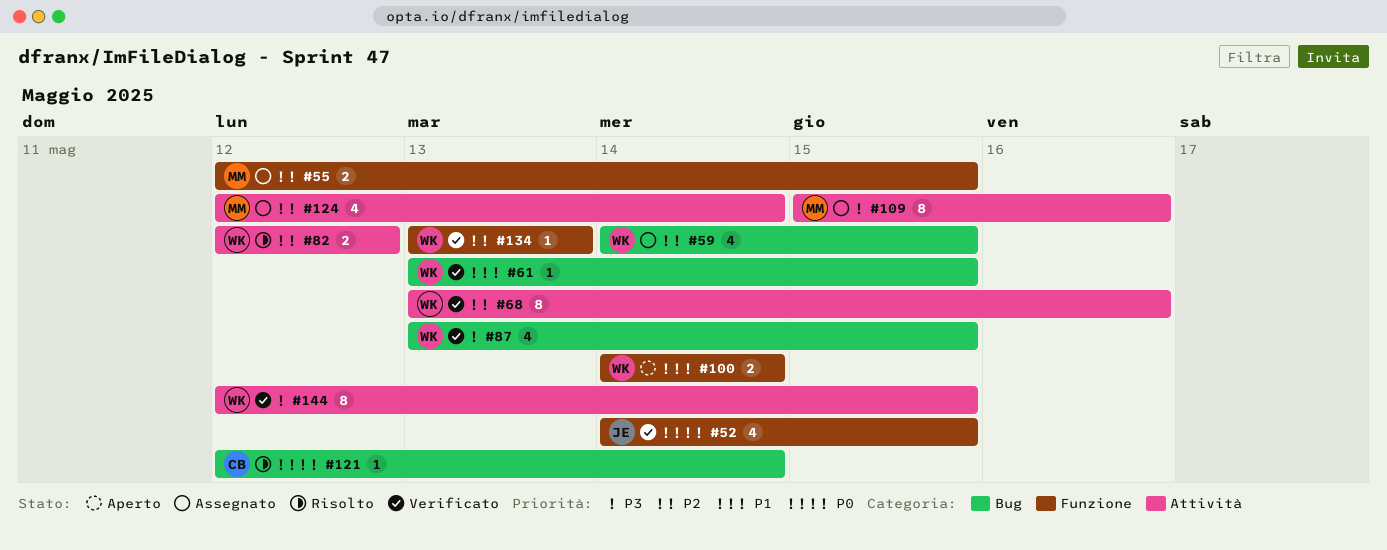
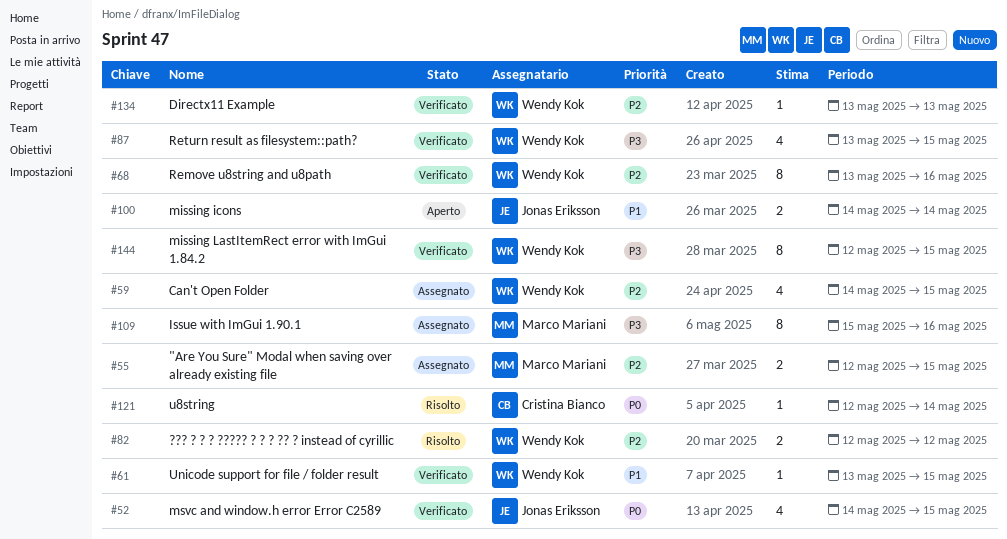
#100, owner: Wendy Kok -> Jonas Eriksson
#124: present -> none

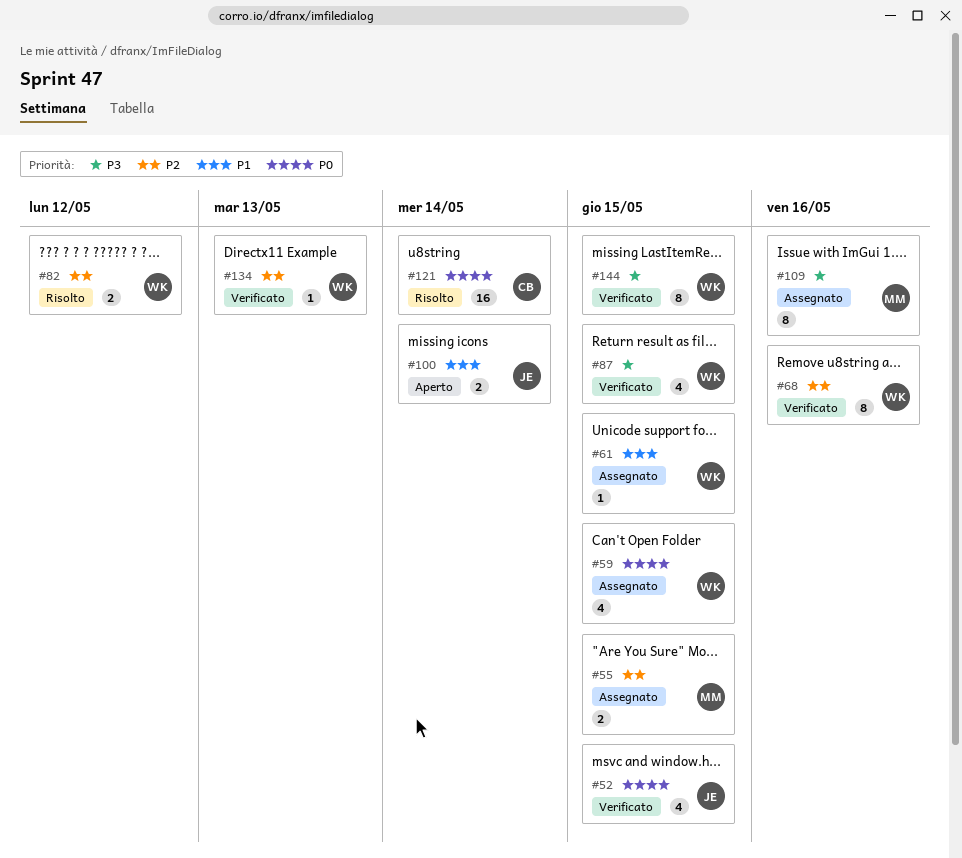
#59, priority: P2 -> P0
#61, status: Verificato -> Assegnato
#121, estimate: 1 -> 16

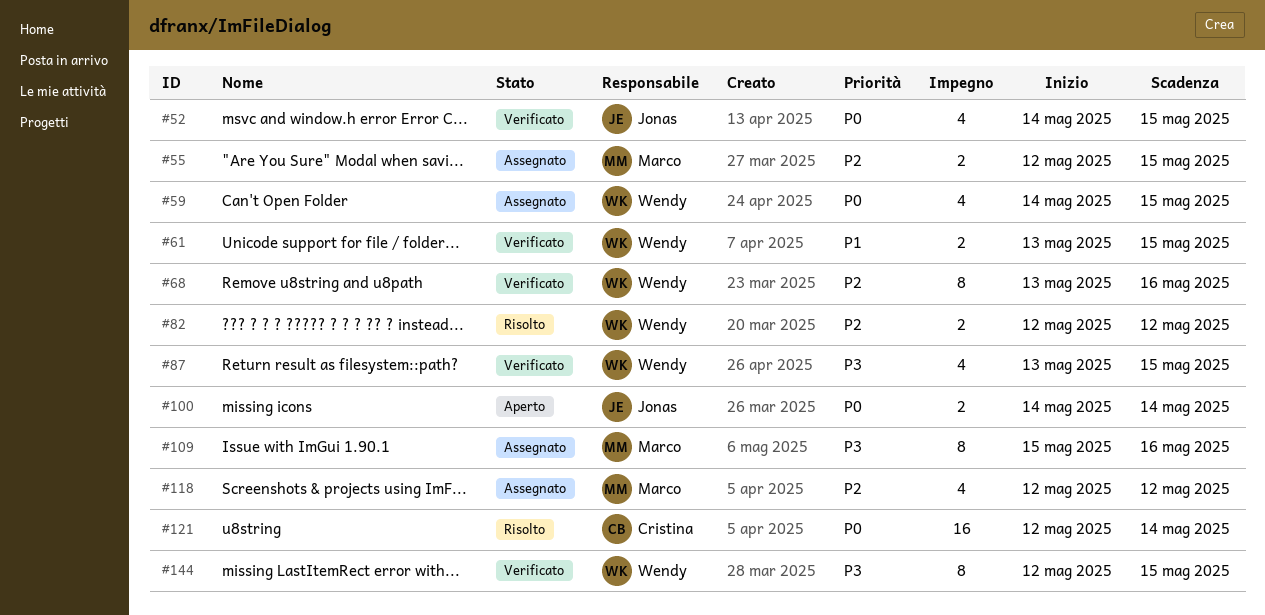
#61, status: Assegnato -> Verificato
#61, estimate: 1 -> 2
#100, priority: P1 -> P0
#118: none -> present
#134: present -> none

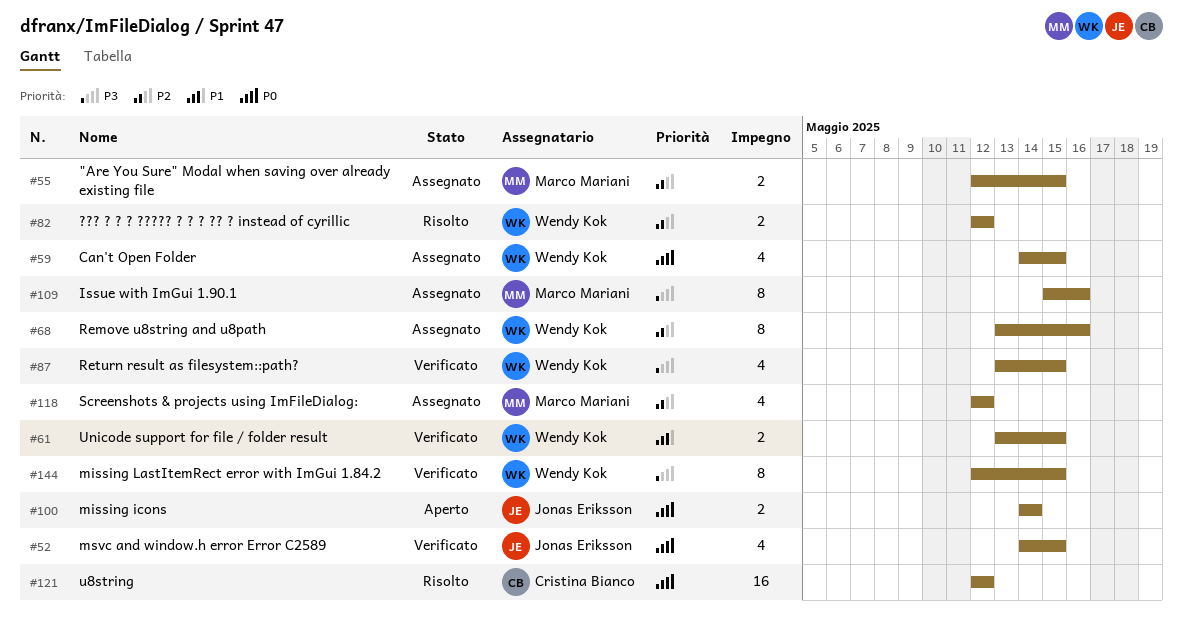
#68, status: Verificato -> Assegnato
#121, due: May 14 -> May 12

